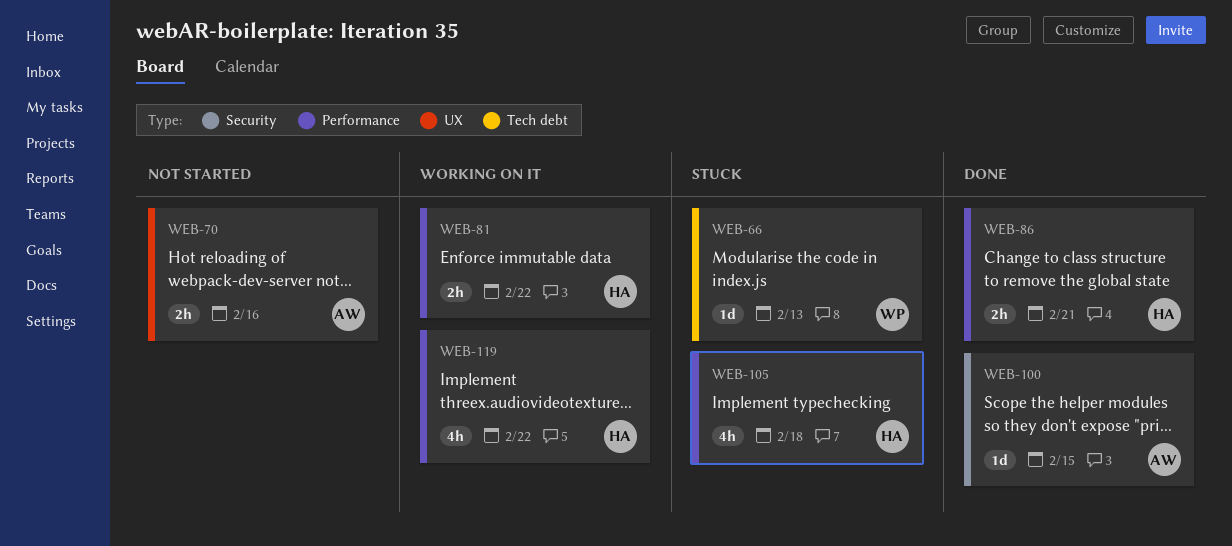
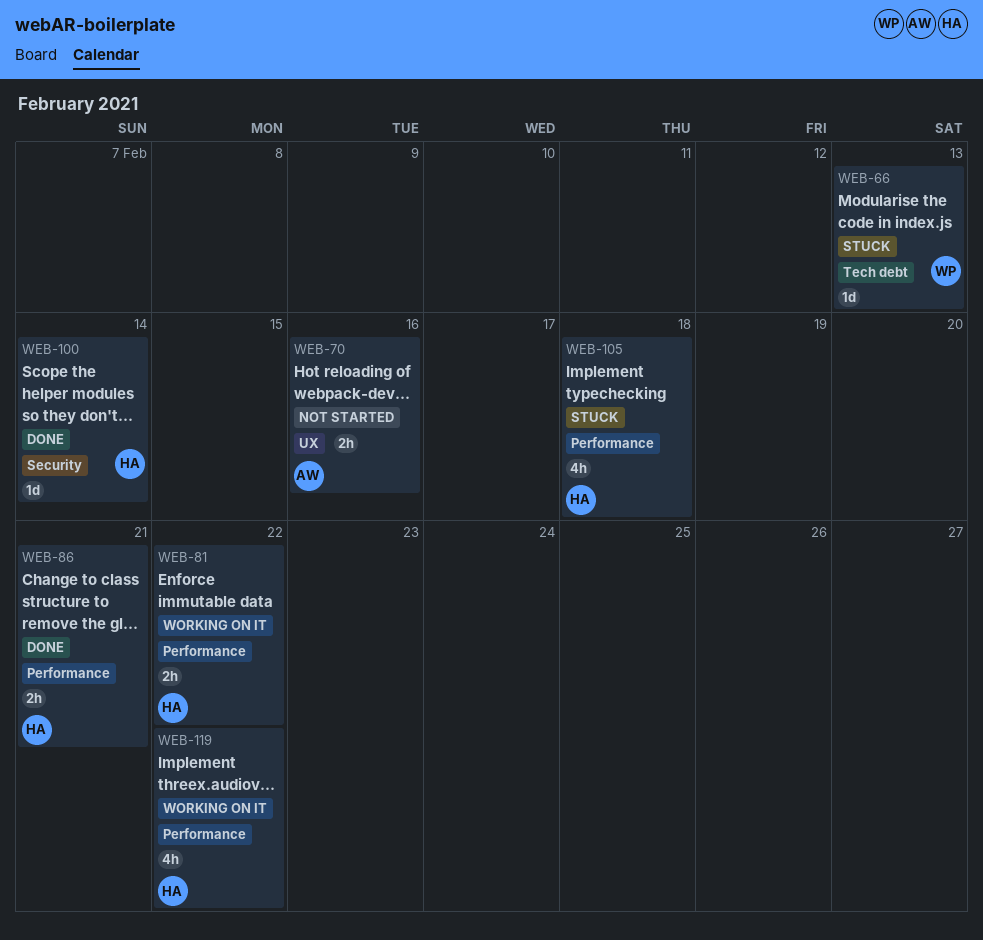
WEB-100, owner: AW -> HA
WEB-100, due: Feb 15 -> Feb 14

